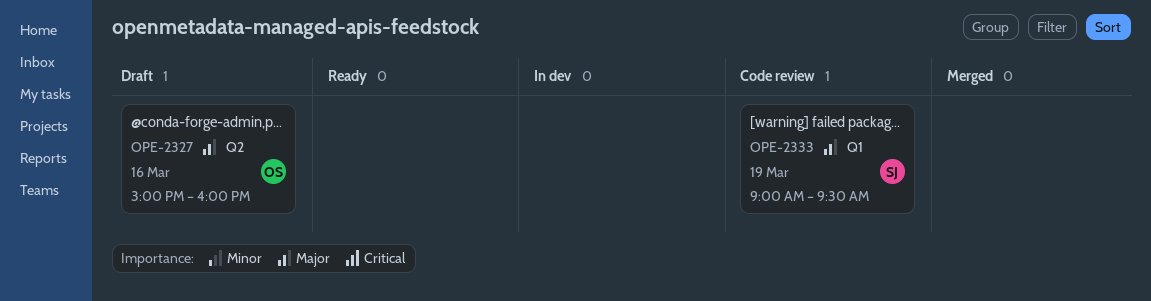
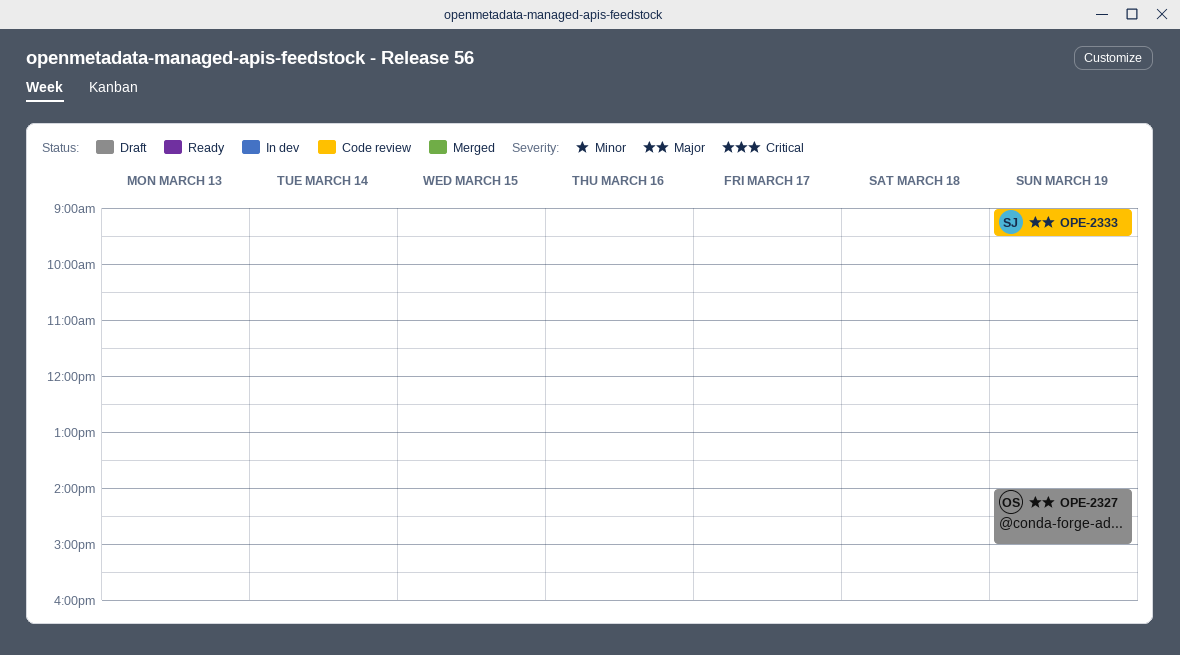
OPE-2327, day: Mar 16 -> Mar 19
OPE-2327, begins: 15:00 -> 14:00
OPE-2327, ends: 16:00 -> 15:00

